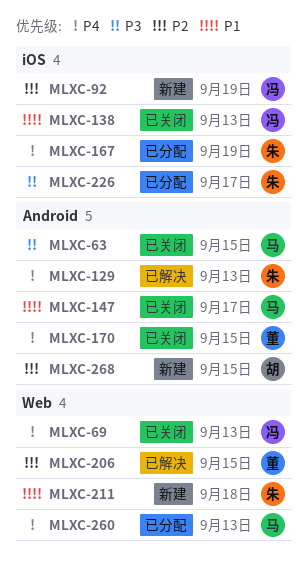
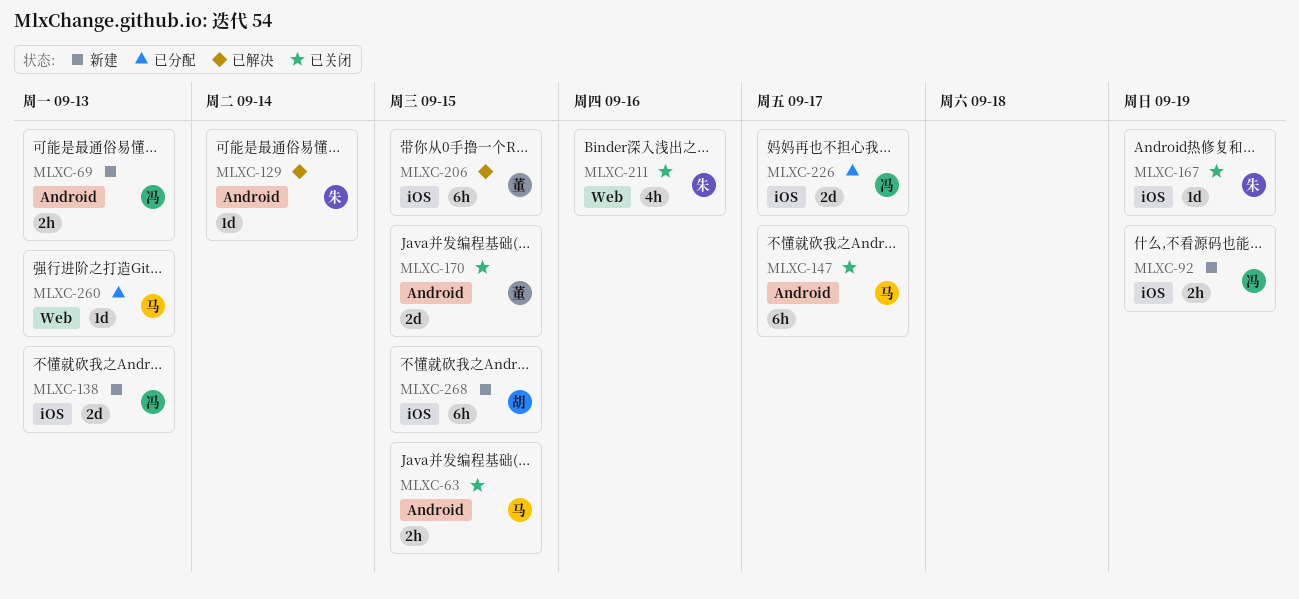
MLXC-69, status: 已关闭 -> 新建
MLXC-69, label: Web -> Android
MLXC-129, due: Sep 13 -> Sep 14
MLXC-138, status: 已关闭 -> 新建
MLXC-167, status: 已分配 -> 已关闭
MLXC-206, label: Web -> iOS
MLXC-211, status: 新建 -> 已关闭
MLXC-211, due: Sep 18 -> Sep 16
MLXC-226, owner: 朱 -> 冯
MLXC-268, label: Android -> iOS

